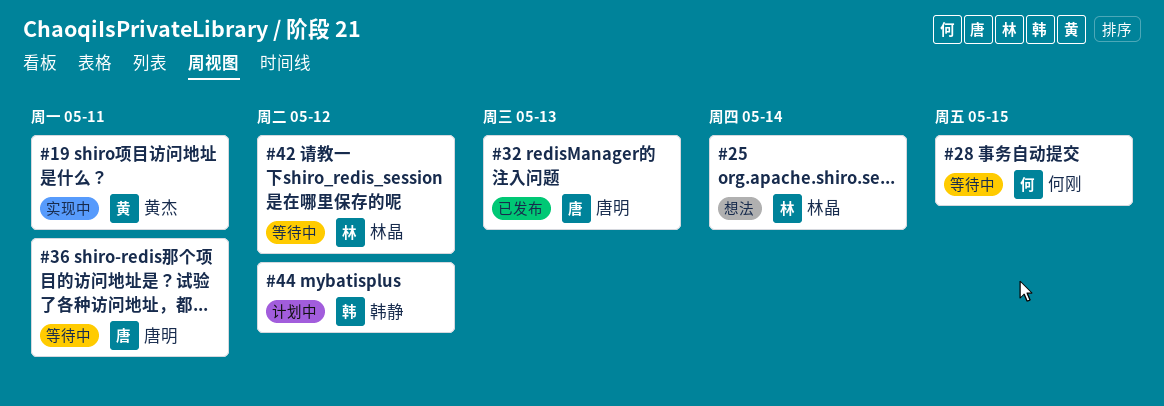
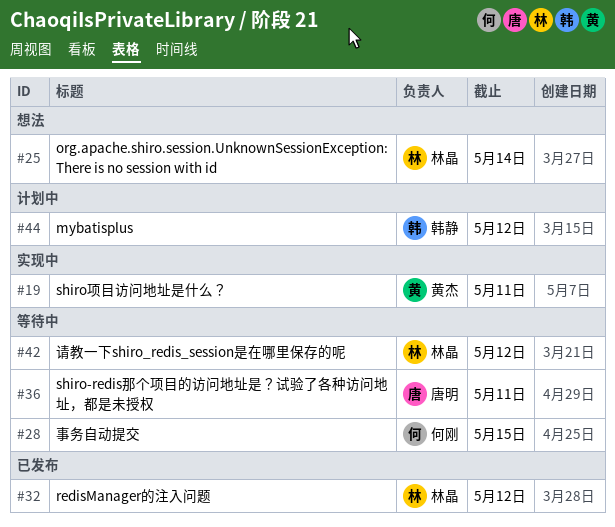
#32, owner: 唐明 -> 林晶
#32, due: May 13 -> May 12

